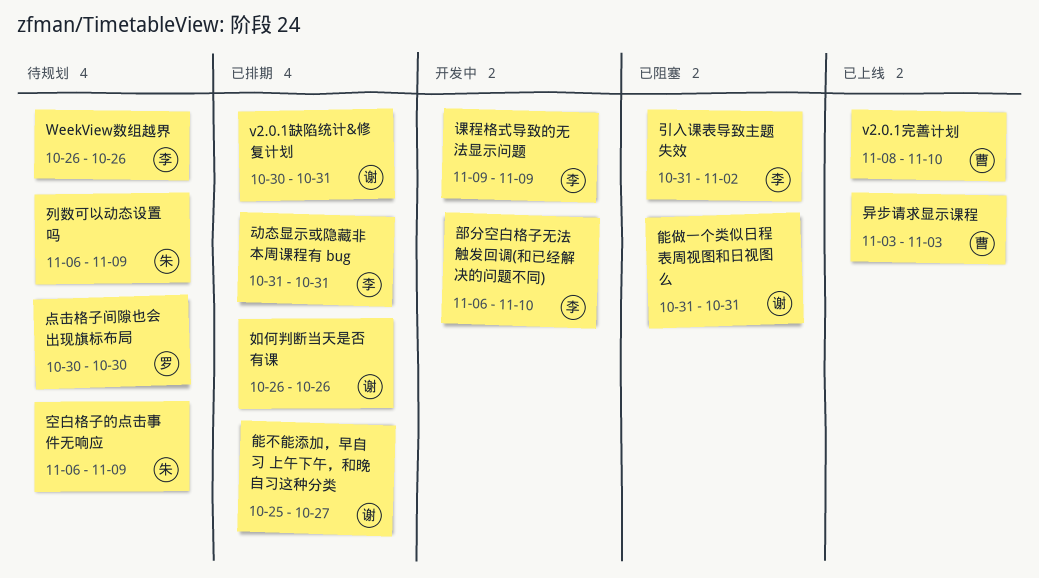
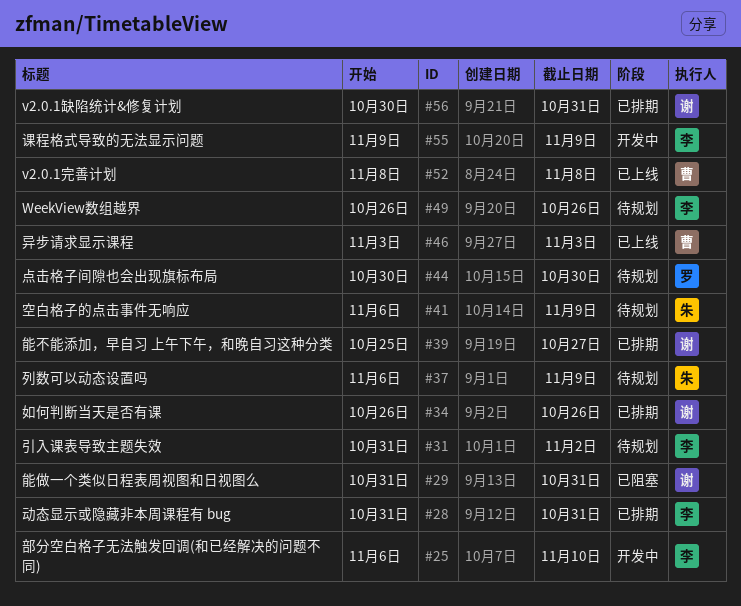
v2.0.1完善计划, due: Nov 10 -> Nov 8
引入课表导致主题失效, status: 已阻塞 -> 待规划

